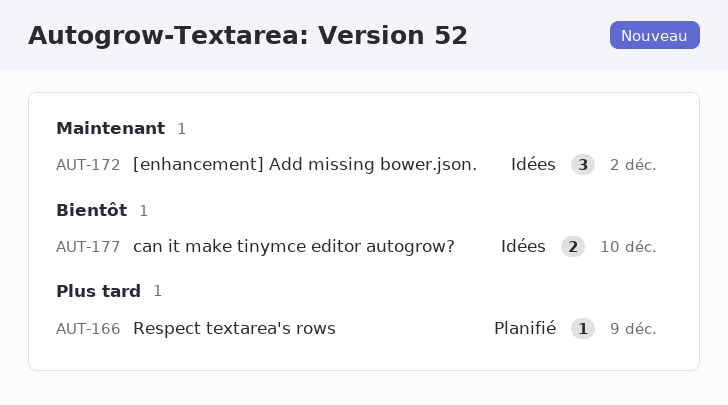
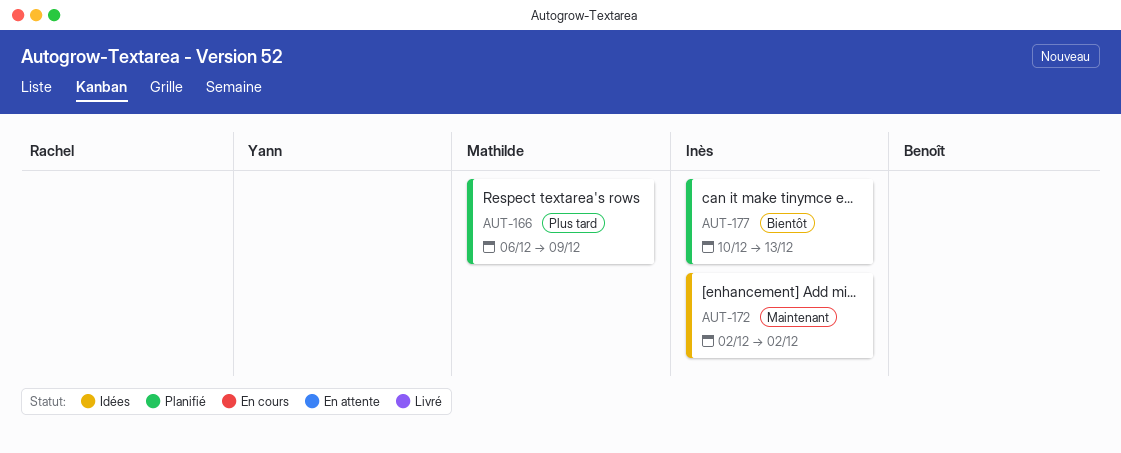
AUT-177, status: Idées -> Planifié
AUT-177, due: Dec 10 -> Dec 13

